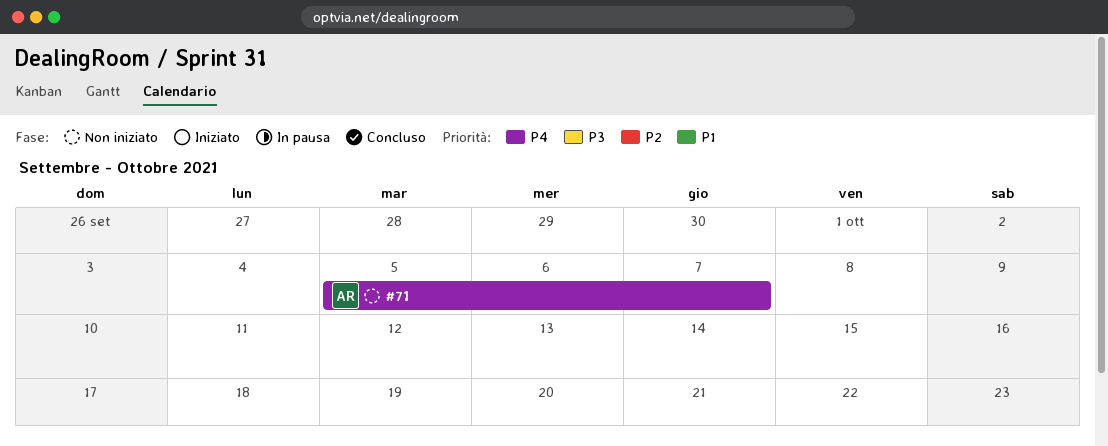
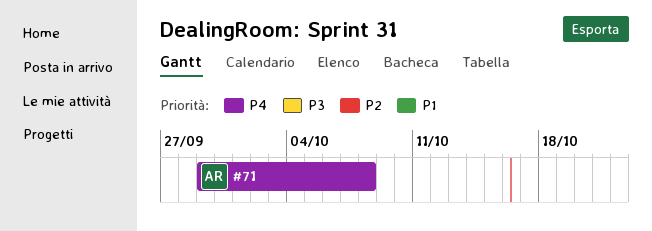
#71, start: Oct 5 -> Sep 29
#71, due: Oct 7 -> Oct 8

